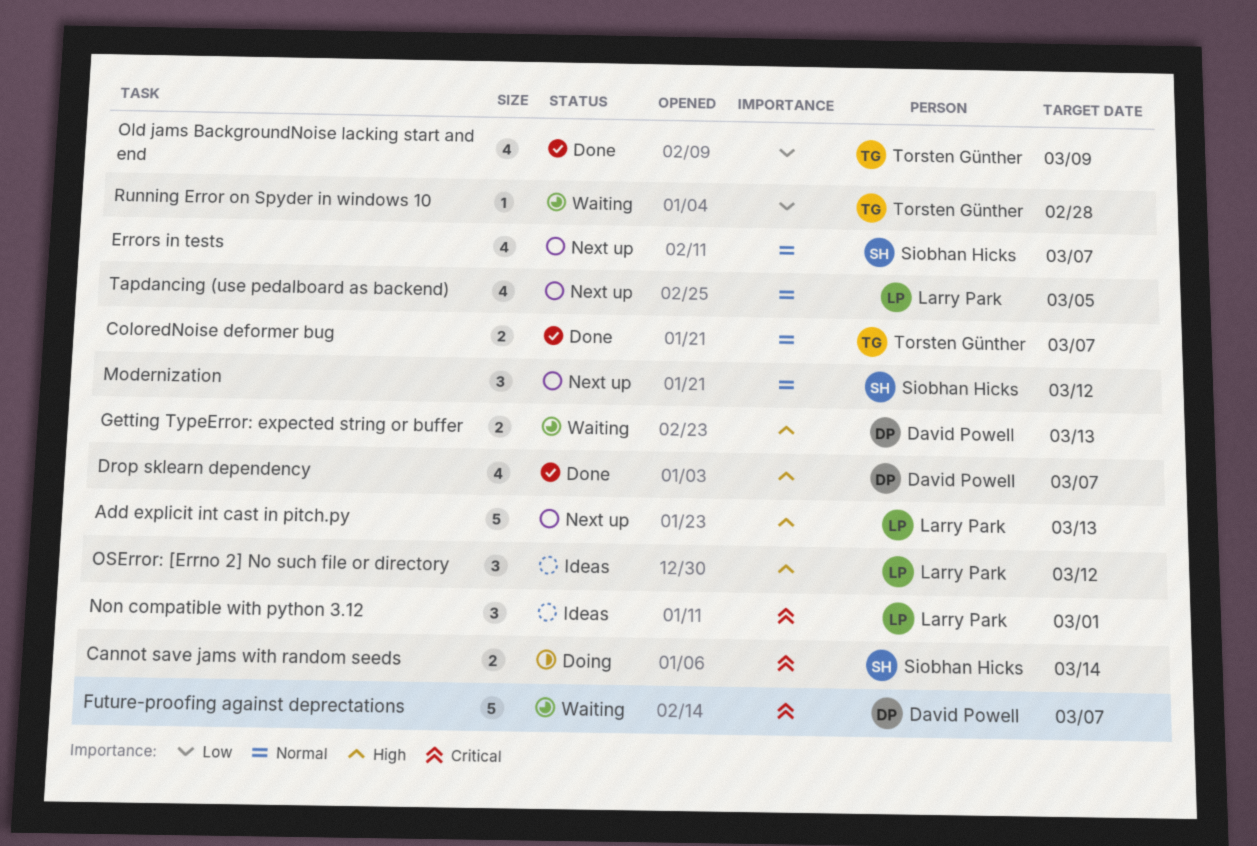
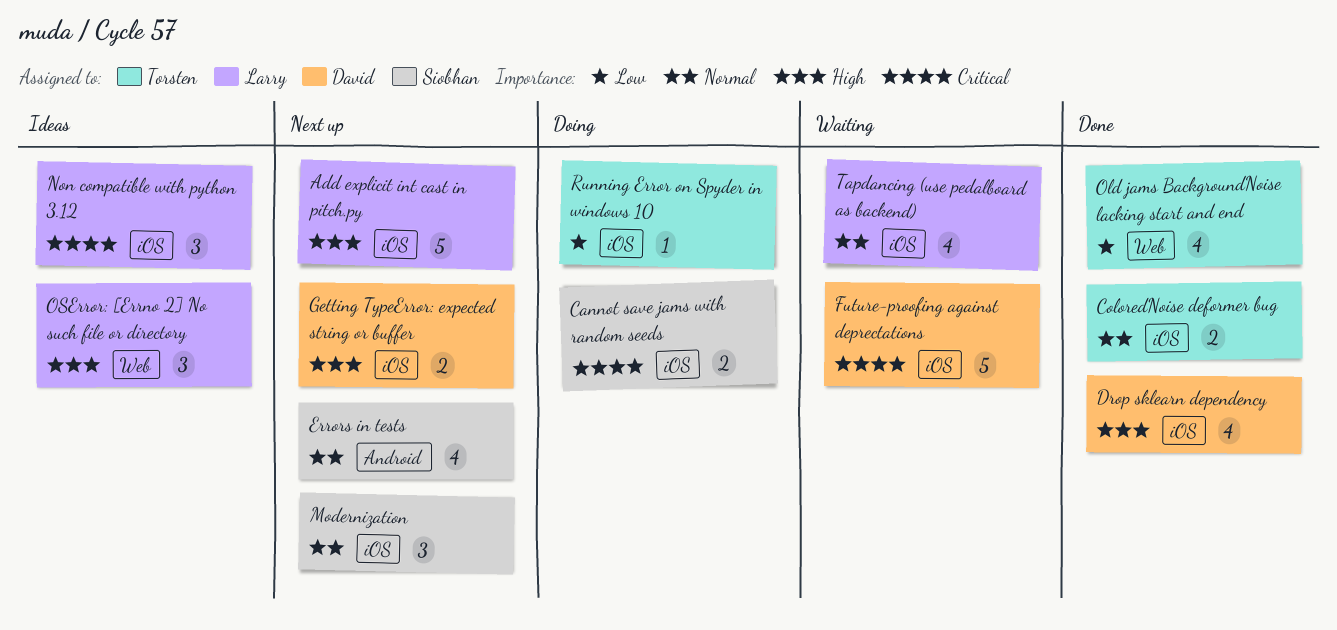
Getting TypeError: expected string or buffer, status: Waiting -> Next up
Running Error on Spyder in windows 10, status: Waiting -> Doing
Tapdancing (use pedalboard as backend), status: Next up -> Waiting

